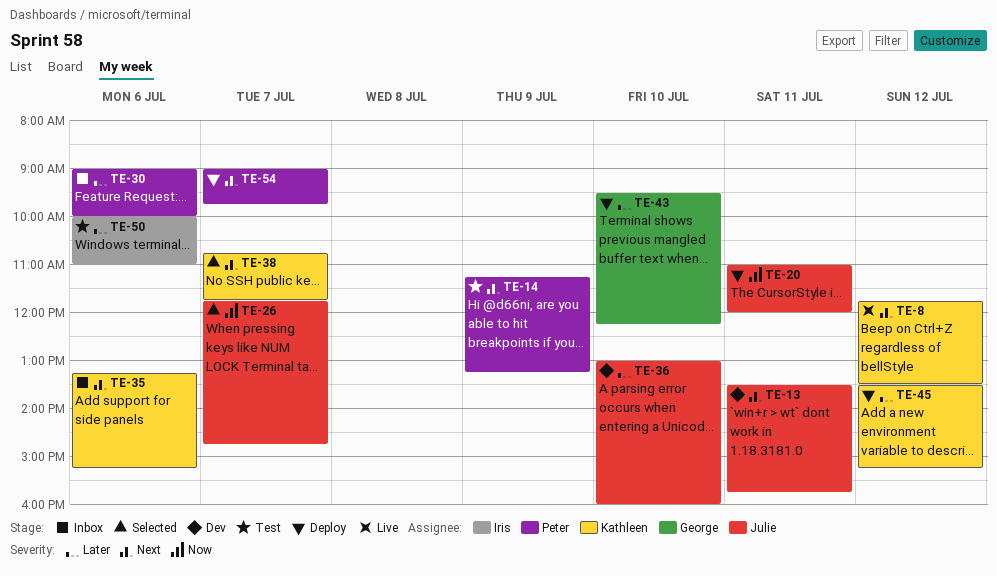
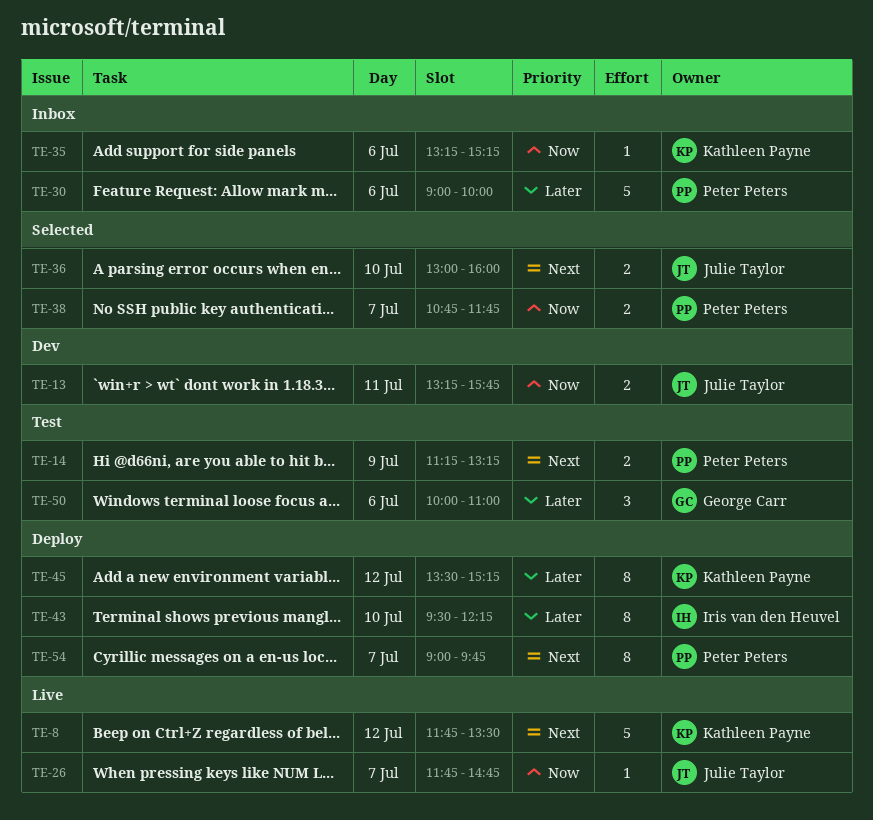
TE-13, priority: Next -> Now
TE-13, begins: 13:30 -> 13:15
TE-20: present -> none
TE-26, status: Selected -> Live
TE-35, priority: Next -> Now
TE-36, status: Dev -> Selected
TE-36, priority: Later -> Next
TE-38, owner: Kathleen Payne -> Peter Peters
TE-38, priority: Next -> Now
TE-43, owner: George Carr -> Iris van den Heuvel
TE-50, owner: Iris van den Heuvel -> George Carr

